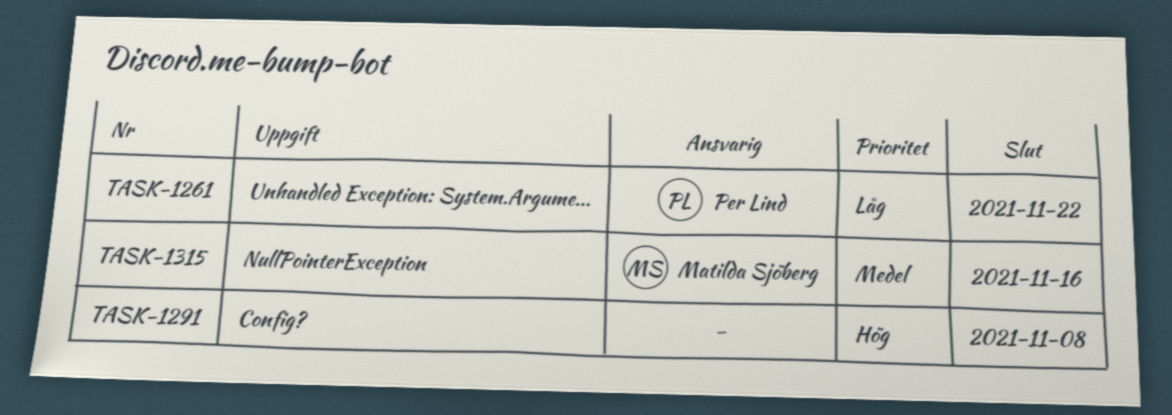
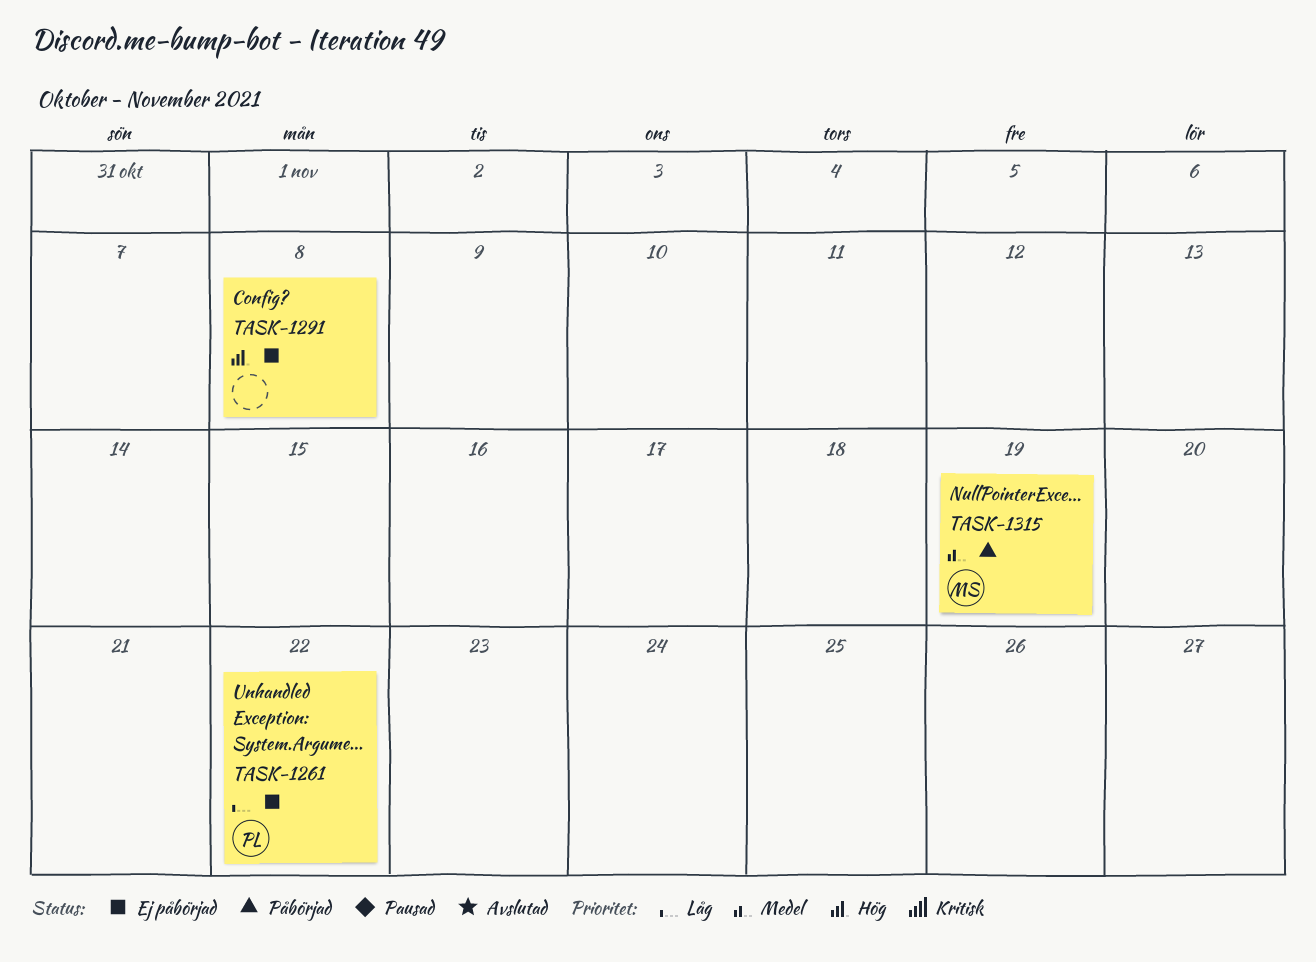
TASK-1315, due: Nov 16 -> Nov 19

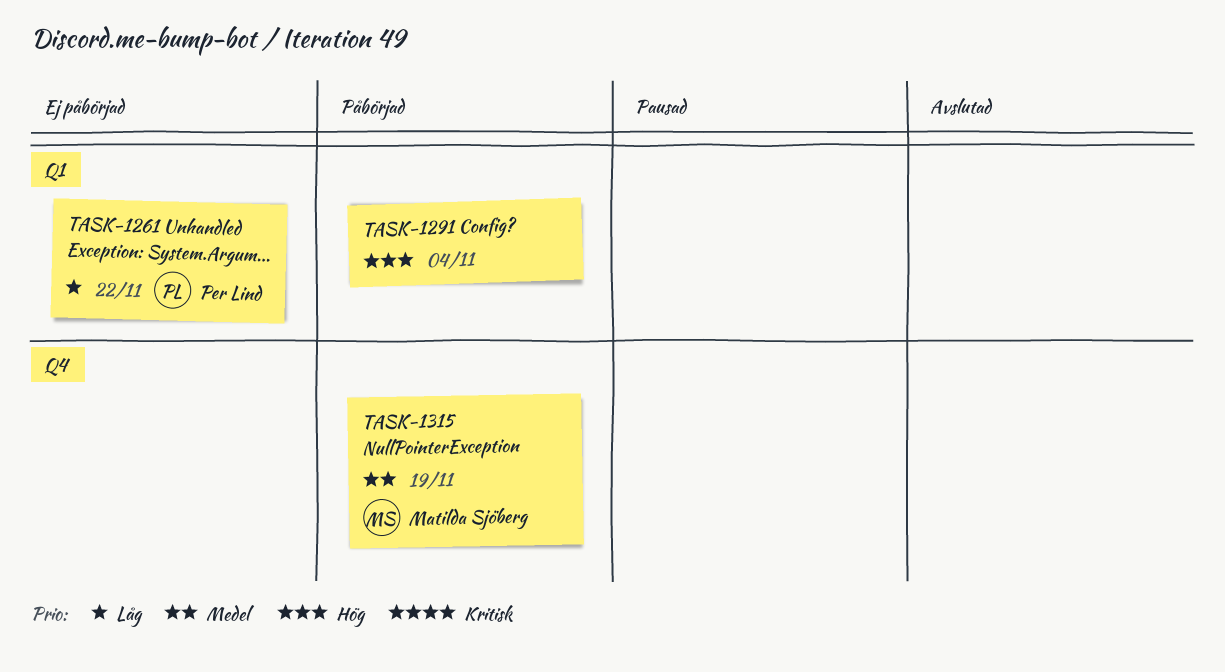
TASK-1291, status: Ej påbörjad -> Påbörjad
TASK-1291, due: Nov 8 -> Nov 4

